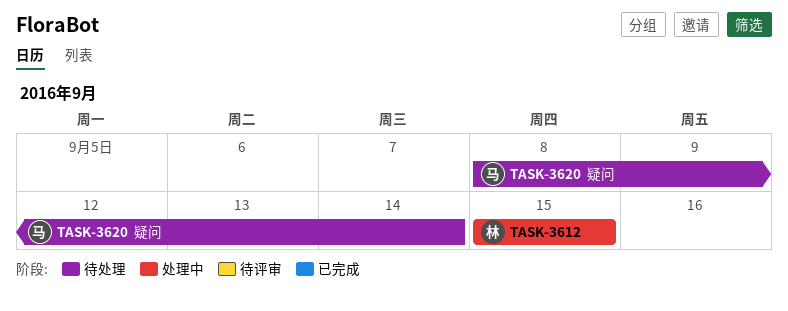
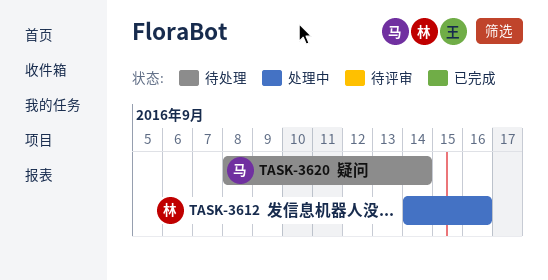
TASK-3612, start: Sep 15 -> Sep 14
TASK-3612, due: Sep 15 -> Sep 16

